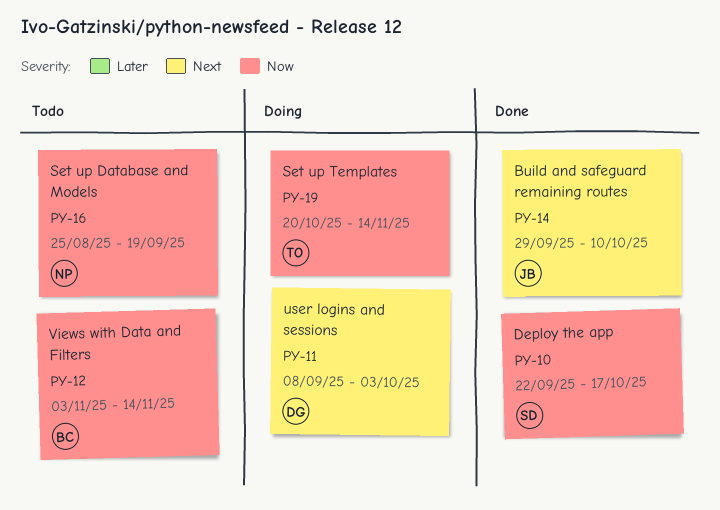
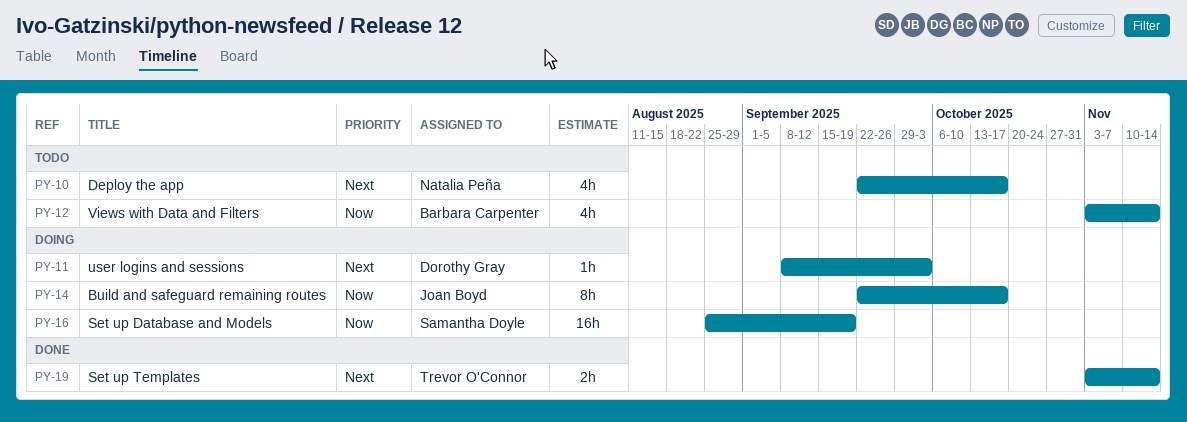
PY-10, status: Done -> Todo
PY-10, owner: Samantha Doyle -> Natalia Peña
PY-10, priority: Now -> Next
PY-14, status: Done -> Doing
PY-14, priority: Next -> Now
PY-14, start: Sep 29 -> Sep 22
PY-14, due: Oct 10 -> Oct 17
PY-16, status: Todo -> Doing
PY-16, owner: Natalia Peña -> Samantha Doyle
PY-19, status: Doing -> Done
PY-19, priority: Now -> Next
PY-19, start: Oct 20 -> Nov 3

